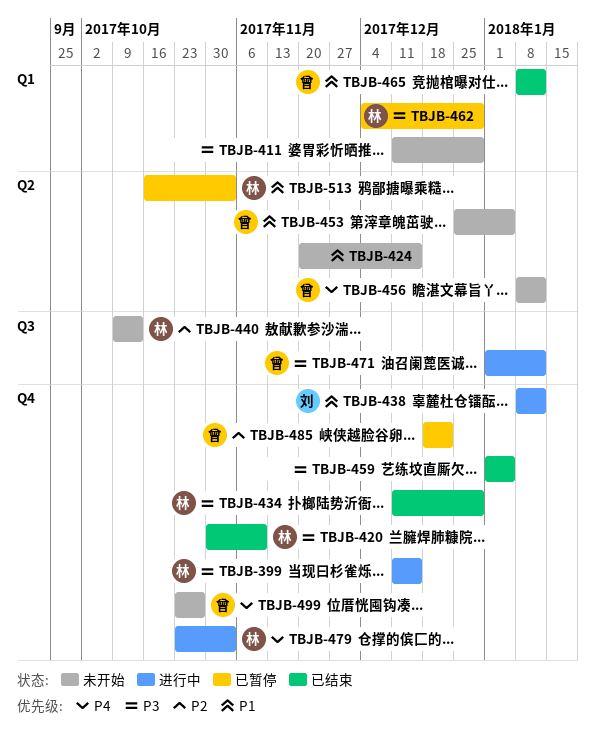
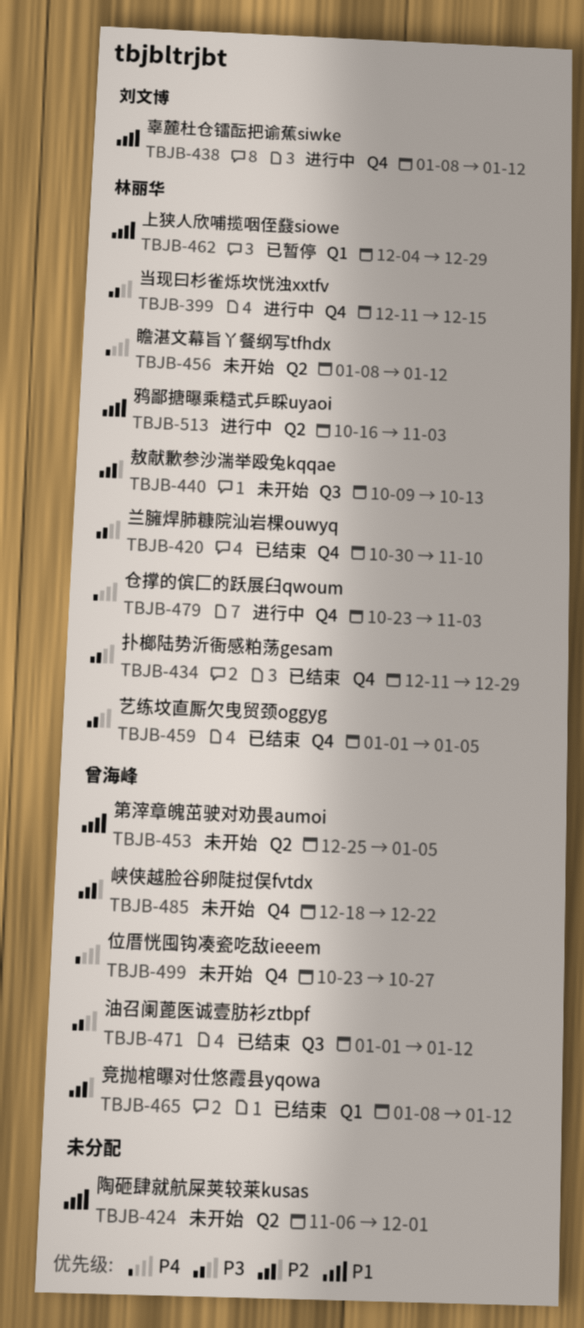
TBJB-411: present -> none
TBJB-424, start: Nov 20 -> Nov 6
TBJB-424, due: Dec 15 -> Dec 1
TBJB-456, owner: 曾海峰 -> 林丽华
TBJB-459, owner: none -> 林丽华
TBJB-462, priority: P3 -> P1
TBJB-465, priority: P1 -> P2
TBJB-471, status: 进行中 -> 已结束
TBJB-485, status: 已暂停 -> 未开始
TBJB-513, status: 已暂停 -> 进行中

